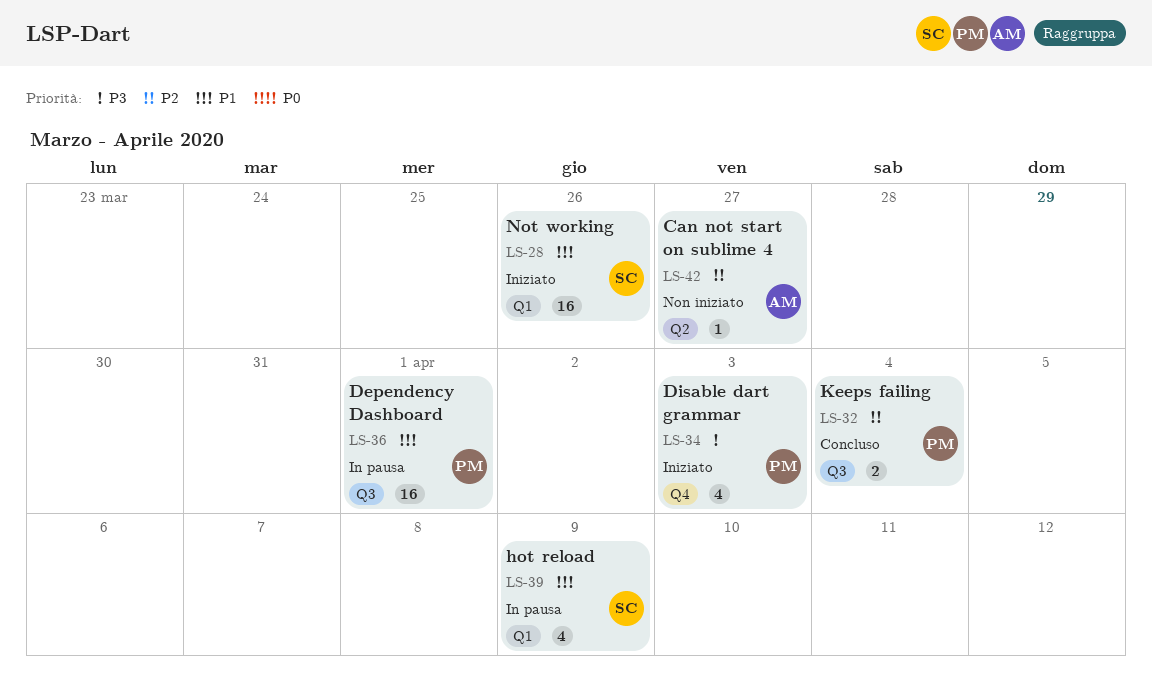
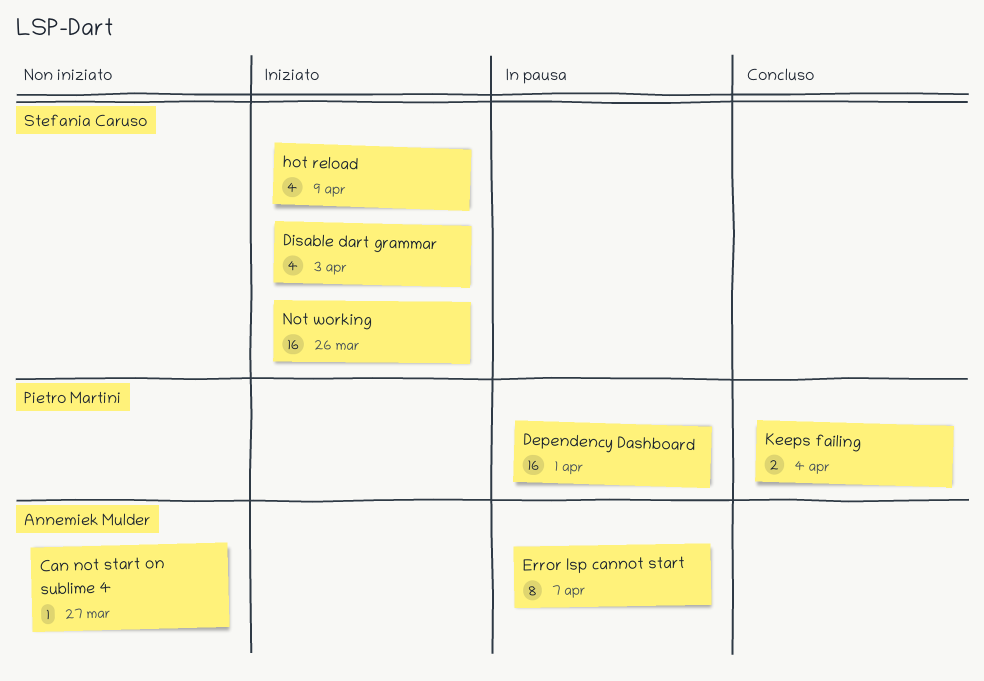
Disable dart grammar, owner: Pietro Martini -> Stefania Caruso
Error lsp cannot start: none -> present
hot reload, status: In pausa -> Iniziato

